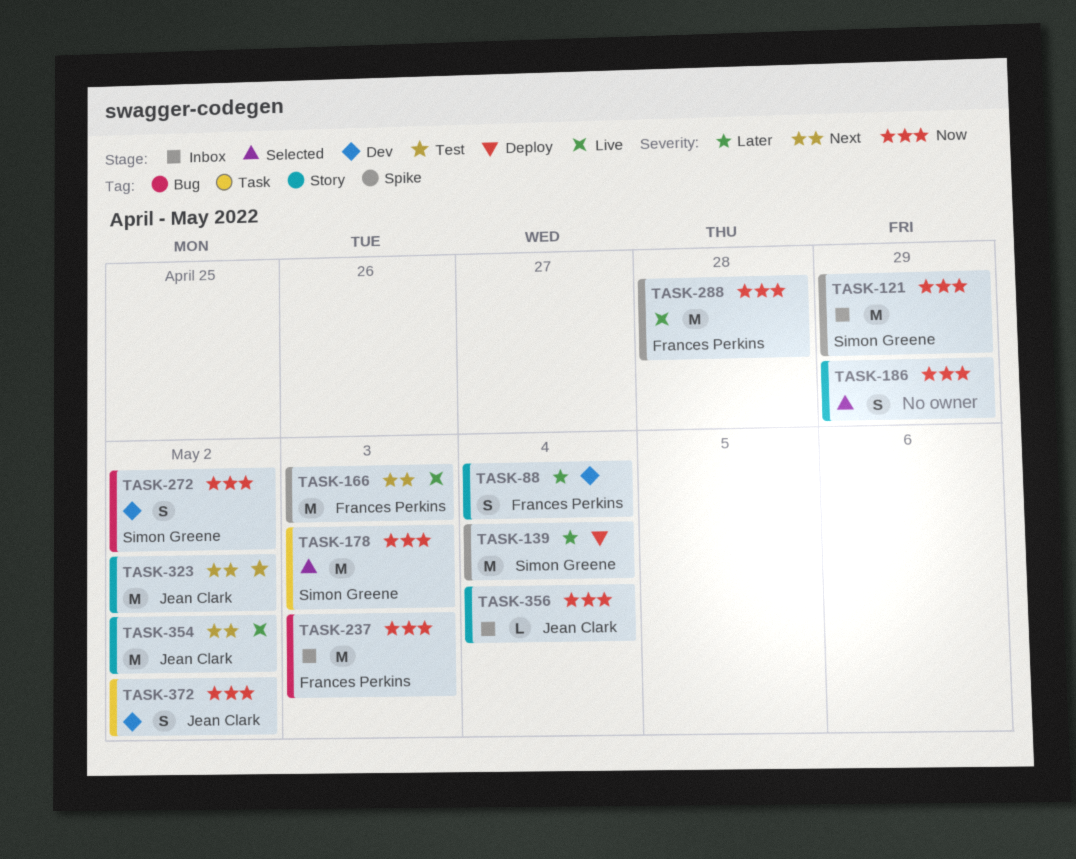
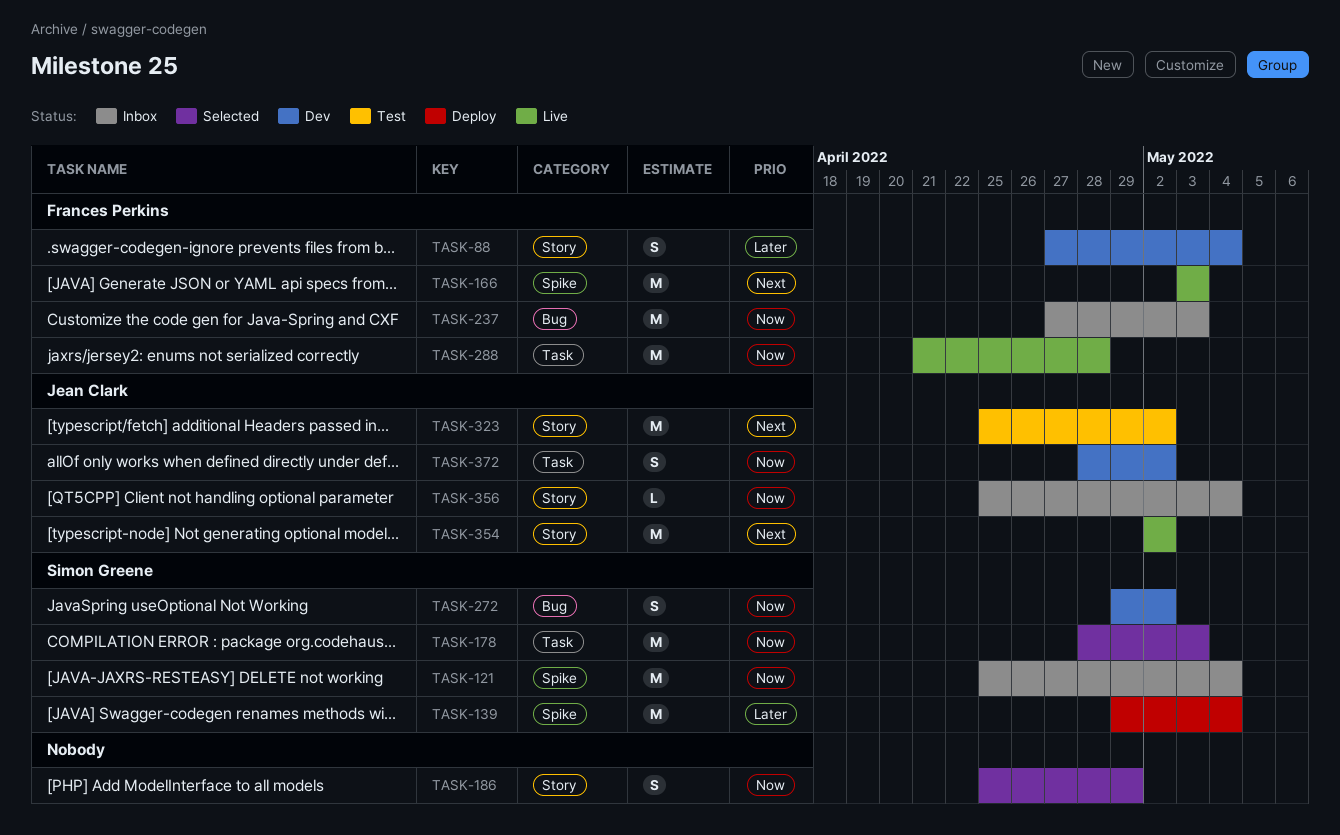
TASK-121, due: Apr 29 -> May 4
TASK-288, label: Spike -> Task

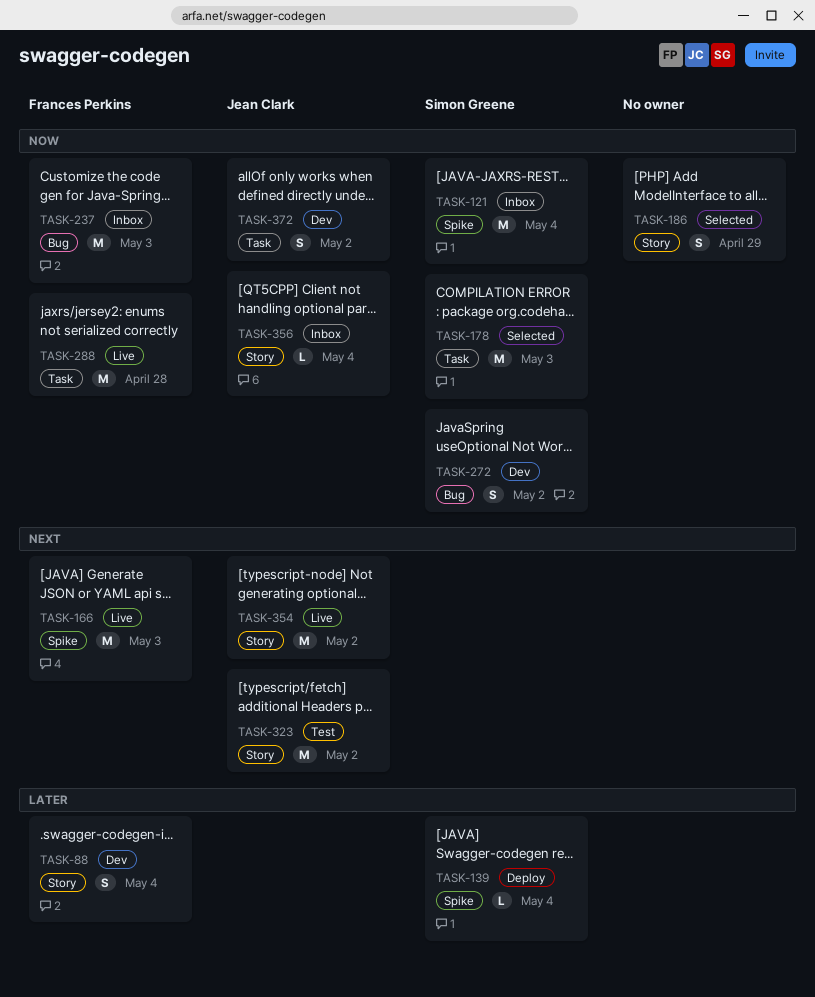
TASK-139, estimate: M -> L

